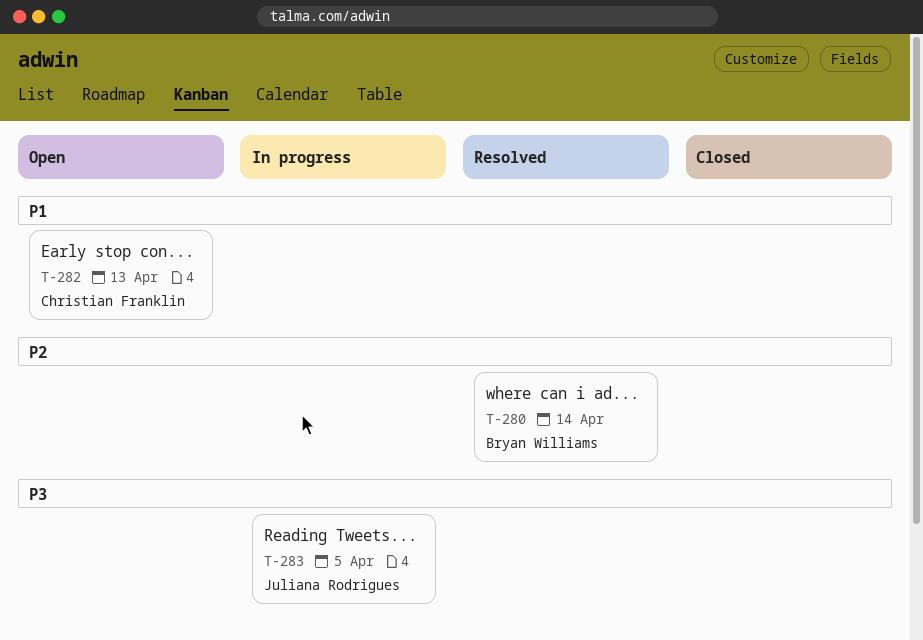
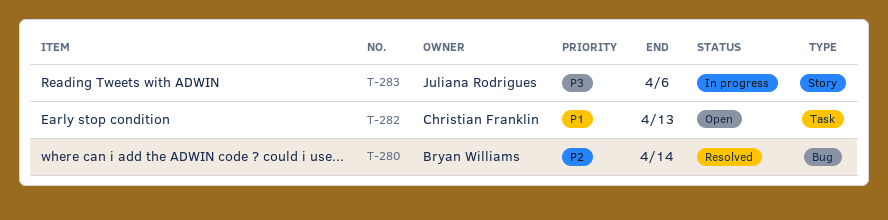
T-283, due: Apr 5 -> Apr 6

